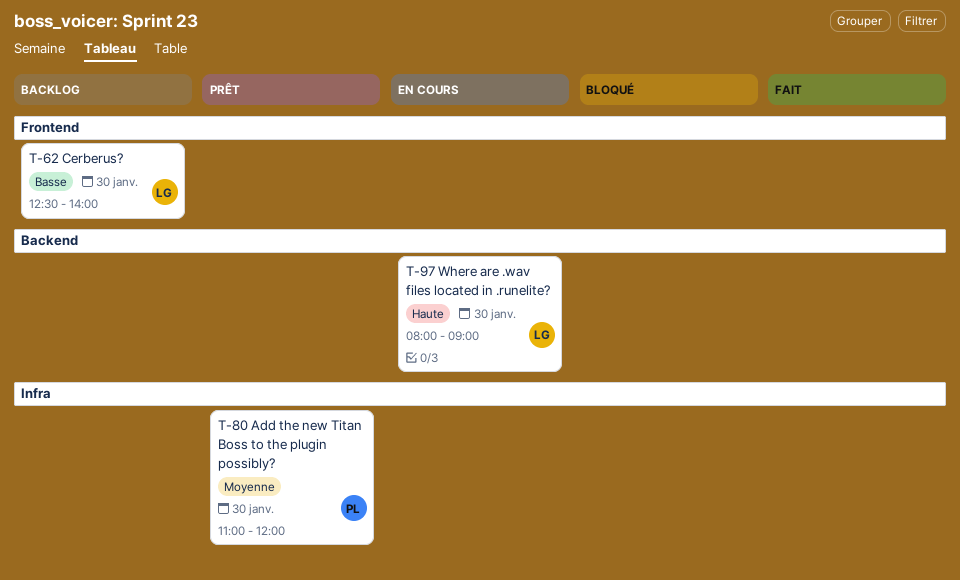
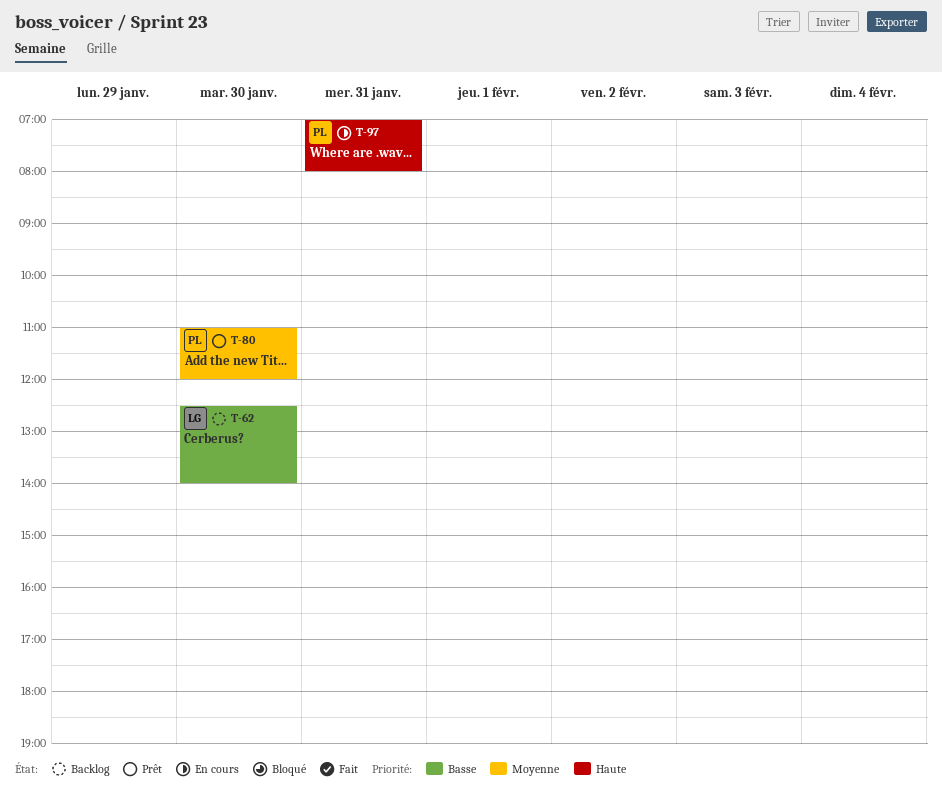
T-97, owner: LG -> PL
T-97, day: Jan 30 -> Jan 31
T-97, begins: 08:00 -> 07:00
T-97, ends: 09:00 -> 08:00

